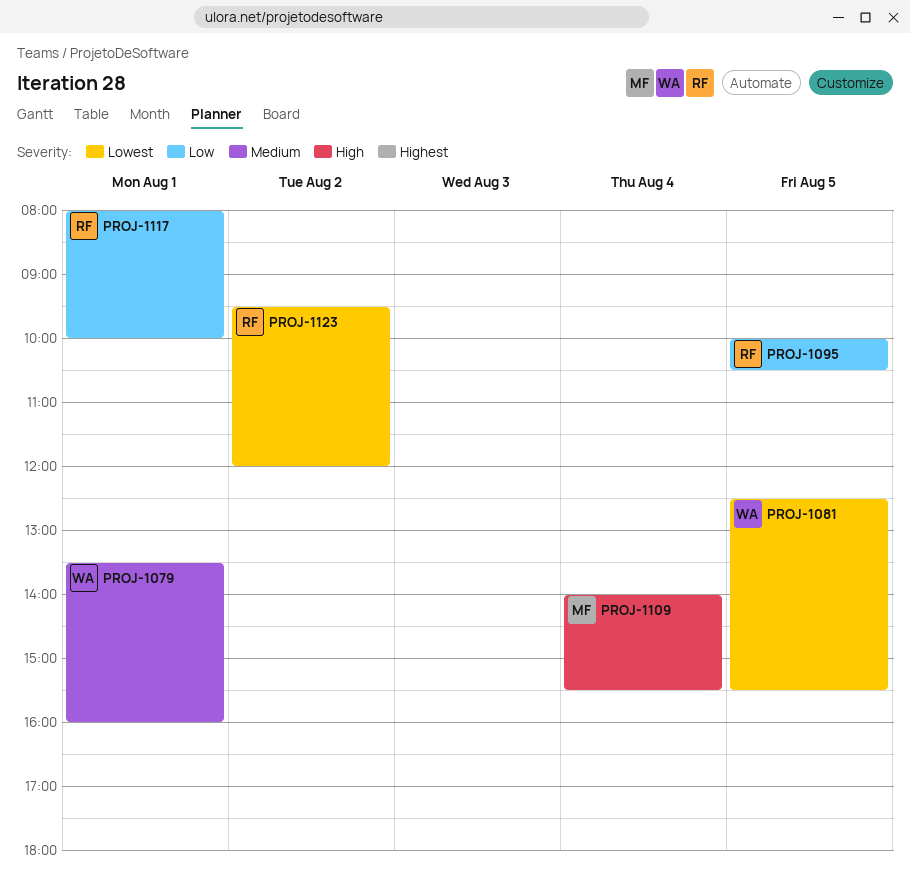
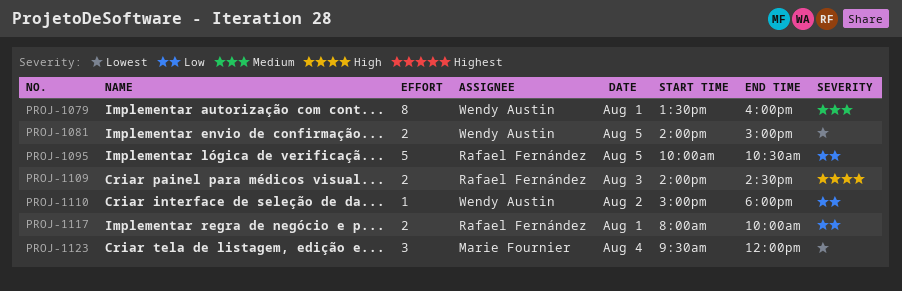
PROJ-1081, begins: 12:30 -> 14:00
PROJ-1081, ends: 15:30 -> 15:00
PROJ-1109, owner: Marie Fournier -> Rafael Fernández
PROJ-1109, day: Aug 4 -> Aug 3
PROJ-1109, ends: 15:30 -> 14:30
PROJ-1110: none -> present
PROJ-1123, owner: Rafael Fernández -> Marie Fournier
PROJ-1123, day: Aug 2 -> Aug 4

